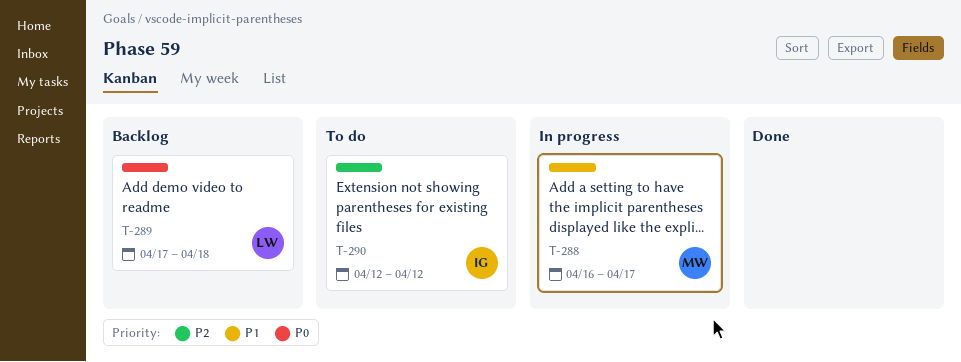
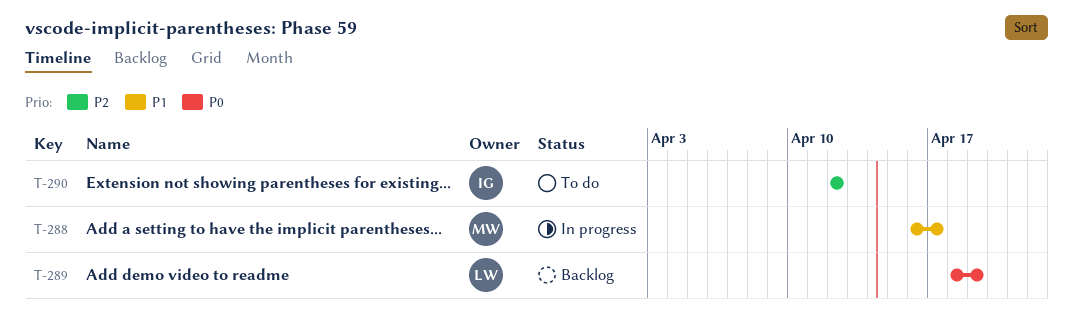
T-289, start: Apr 17 -> Apr 18
T-289, due: Apr 18 -> Apr 19

